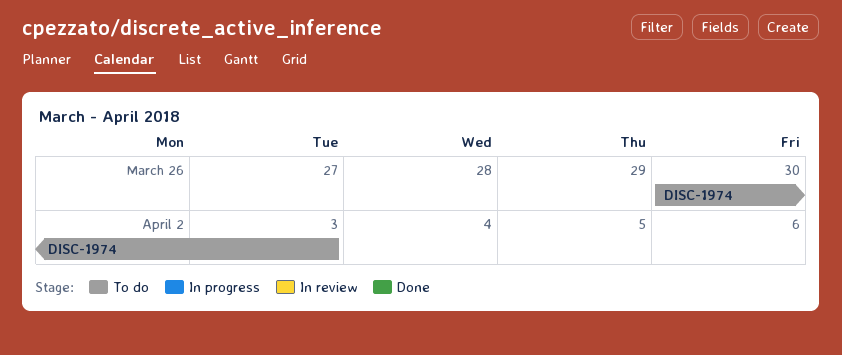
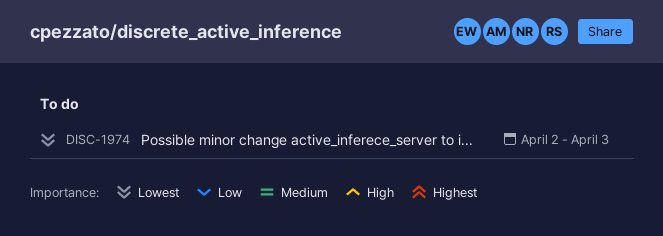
DISC-1974, start: Mar 30 -> Apr 2

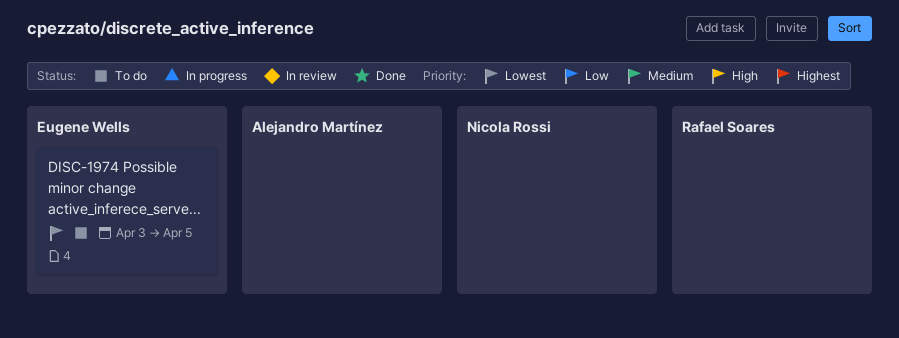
DISC-1974, start: Apr 2 -> Apr 3
DISC-1974, due: Apr 3 -> Apr 5

